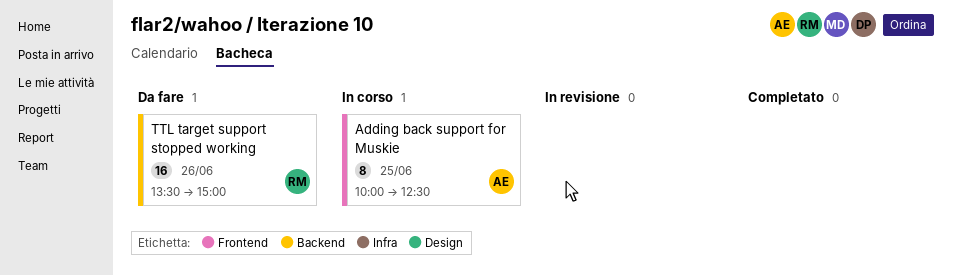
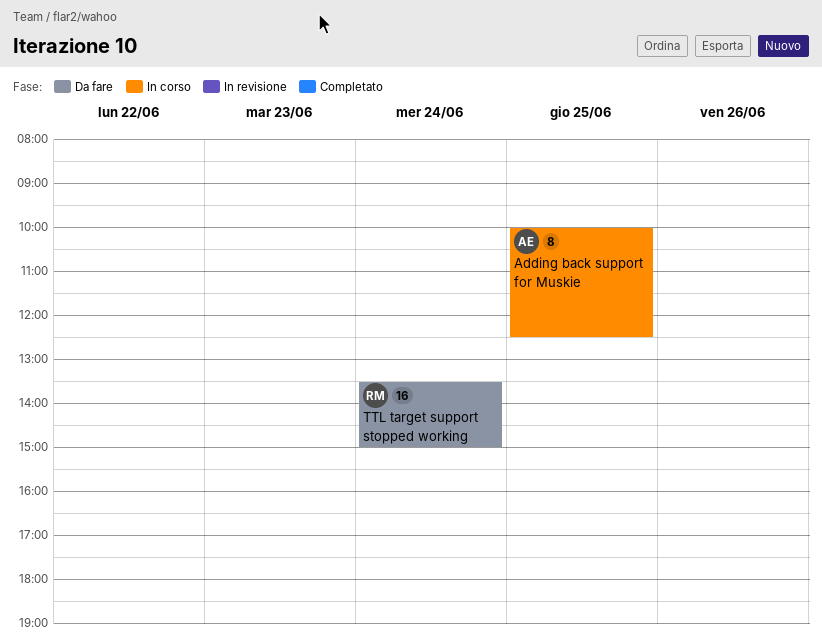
TTL target support stopped working, day: Jun 26 -> Jun 24

